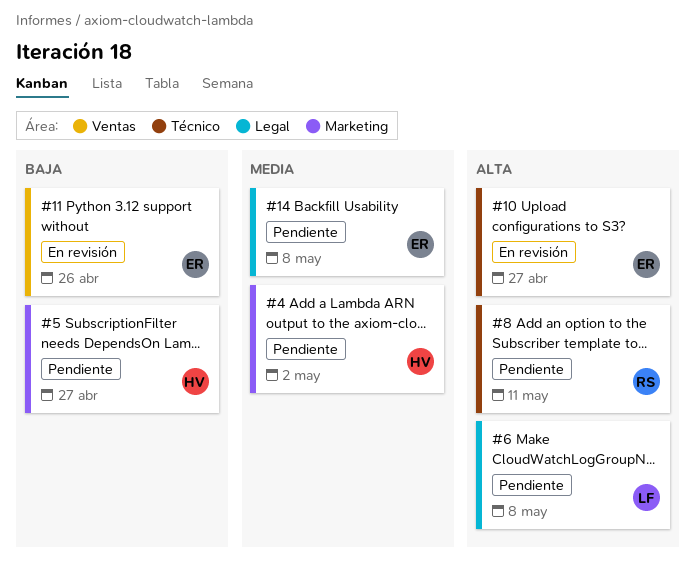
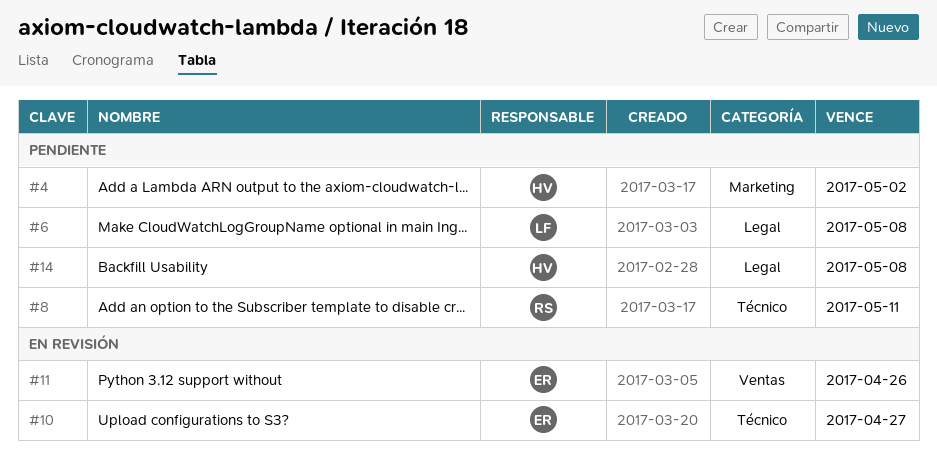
#5: present -> none
#14, owner: ER -> HV

